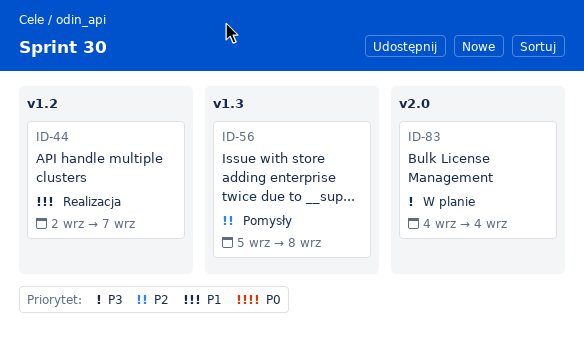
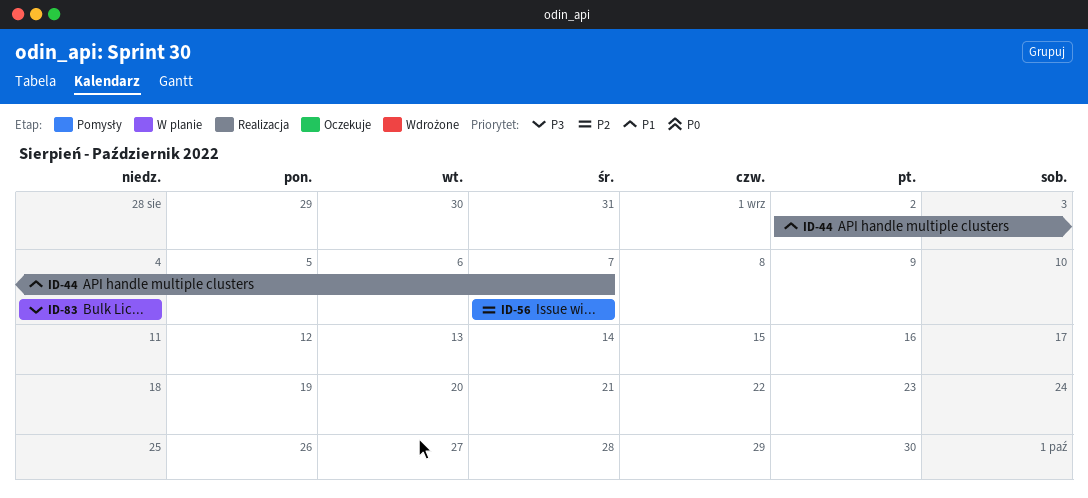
ID-56, start: Sep 5 -> Sep 7
ID-56, due: Sep 8 -> Sep 7

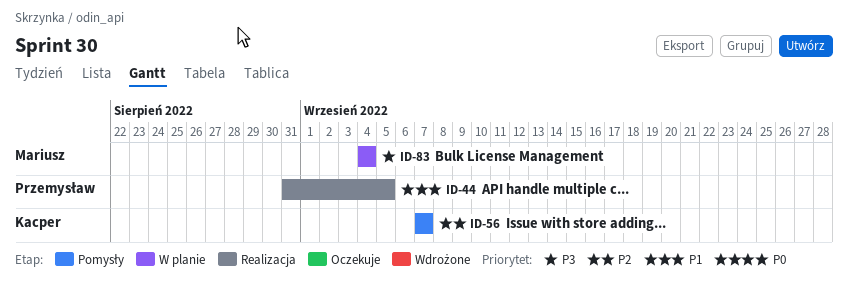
ID-44, start: Sep 2 -> Aug 31
ID-44, due: Sep 7 -> Sep 5

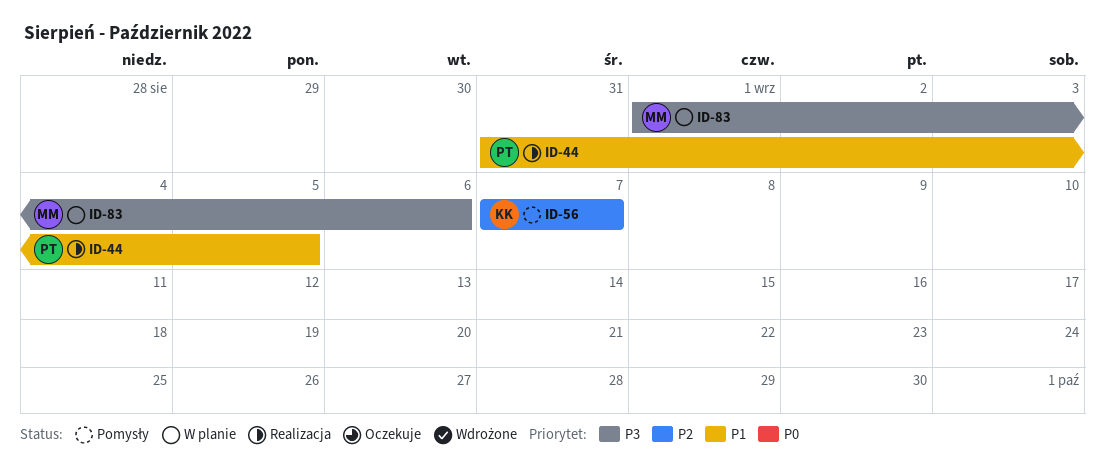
ID-83, start: Sep 4 -> Sep 1
ID-83, due: Sep 4 -> Sep 6

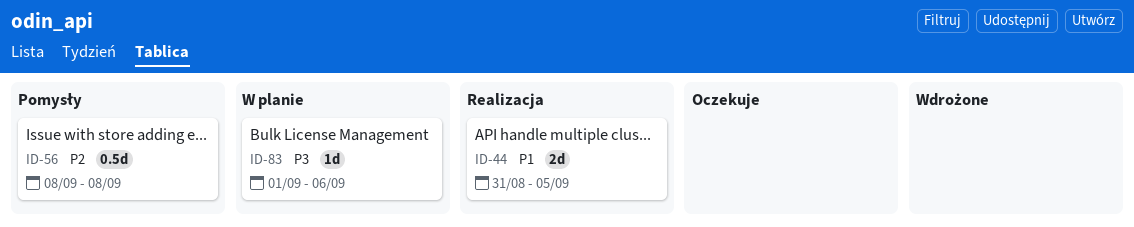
ID-56, start: Sep 7 -> Sep 8
ID-56, due: Sep 7 -> Sep 8

